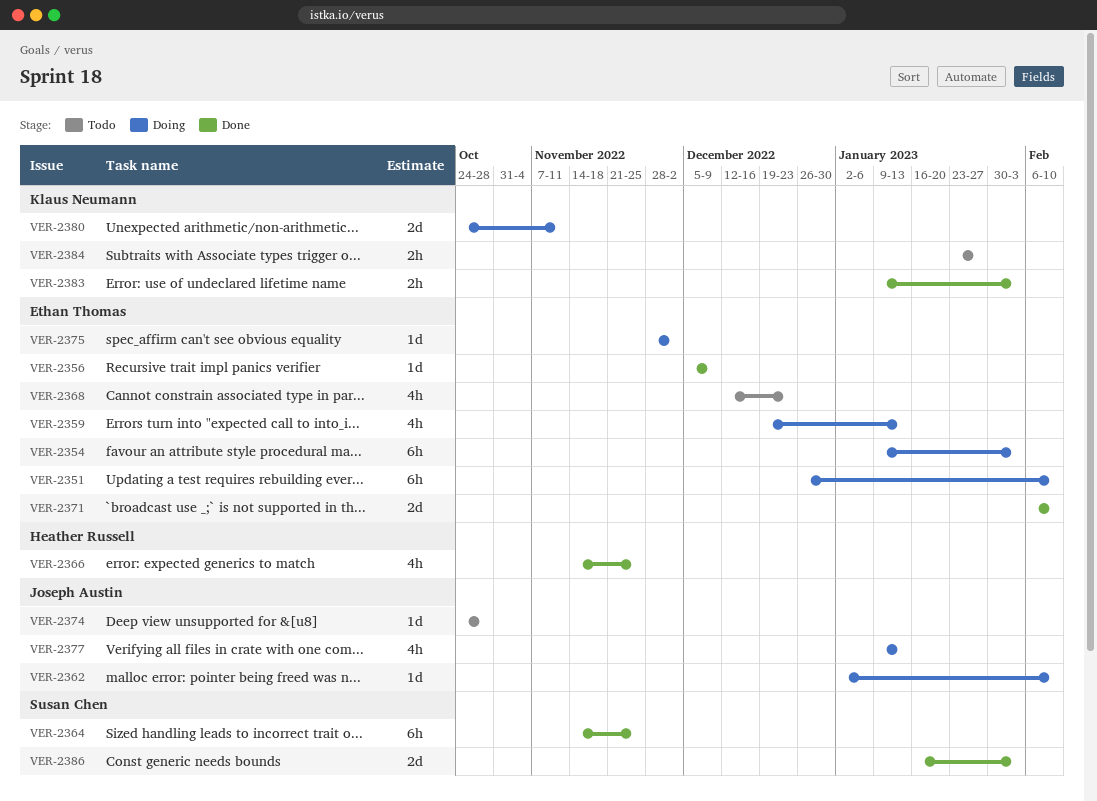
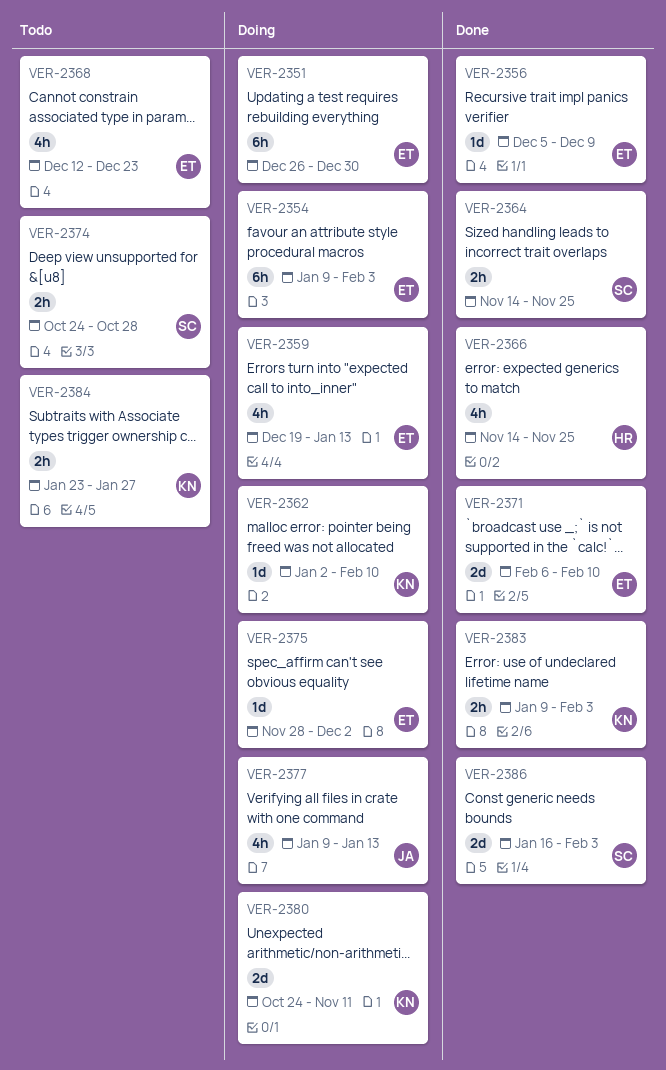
VER-2351, due: Feb 10 -> Dec 30
VER-2362, owner: Joseph Austin -> Klaus Neumann
VER-2364, estimate: 6h -> 2h
VER-2374, owner: Joseph Austin -> Susan Chen
VER-2374, estimate: 1d -> 2h

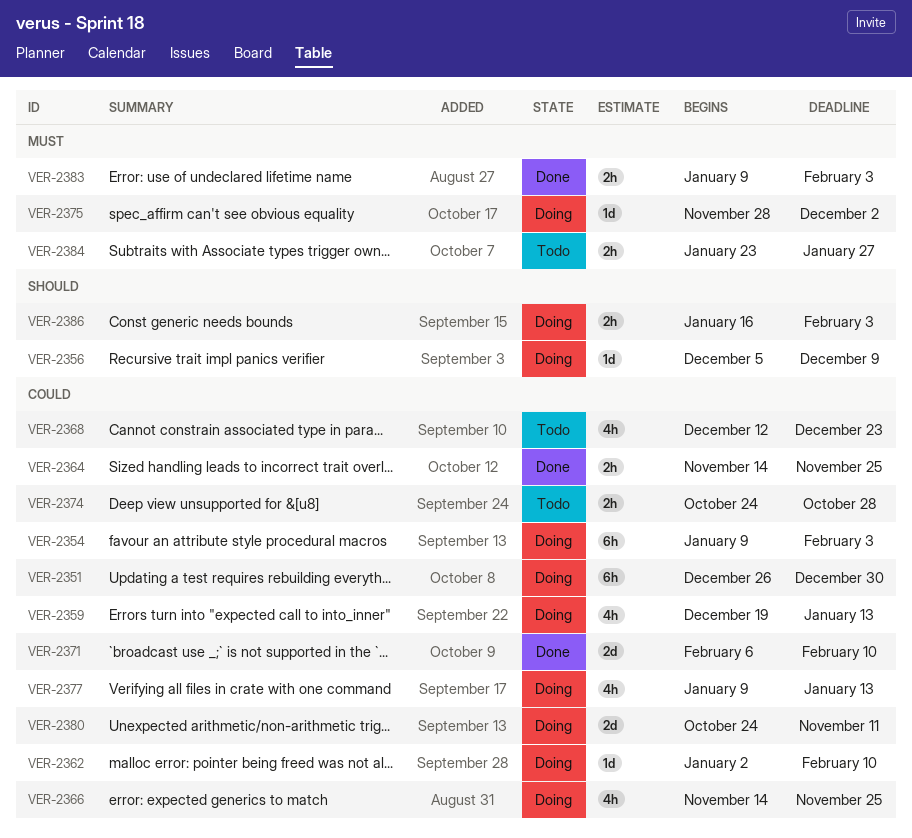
VER-2356, status: Done -> Doing
VER-2366, status: Done -> Doing
VER-2386, status: Done -> Doing
VER-2386, estimate: 2d -> 2h

